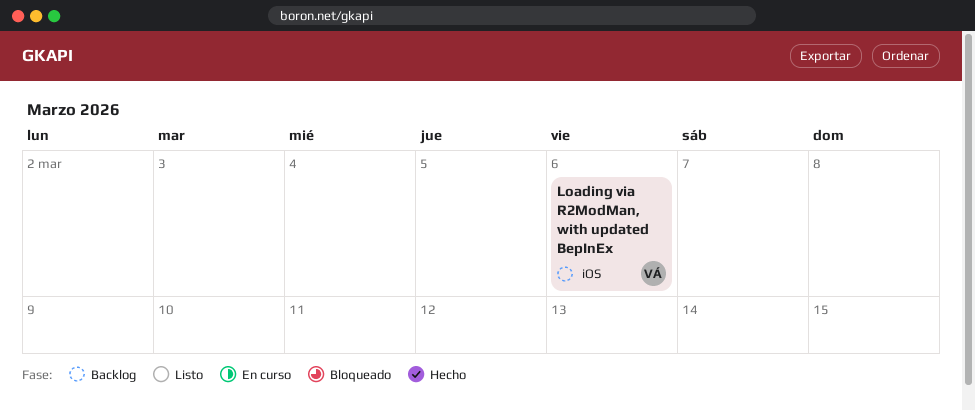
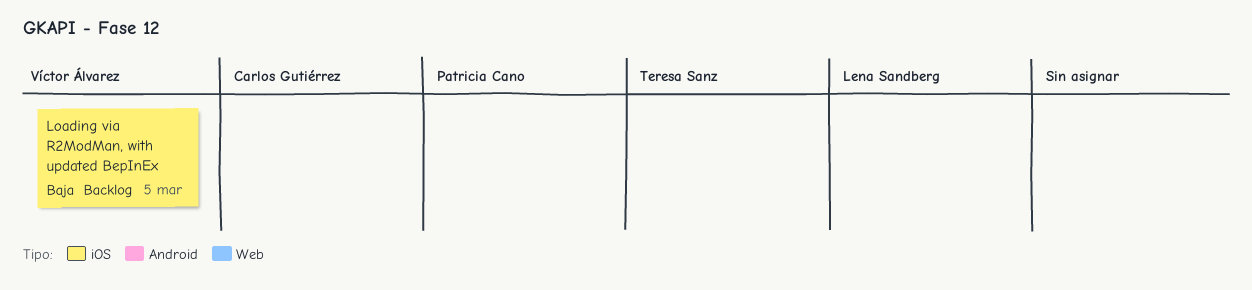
Loading via R2ModMan, with updated BepInEx, due: Mar 6 -> Mar 5

